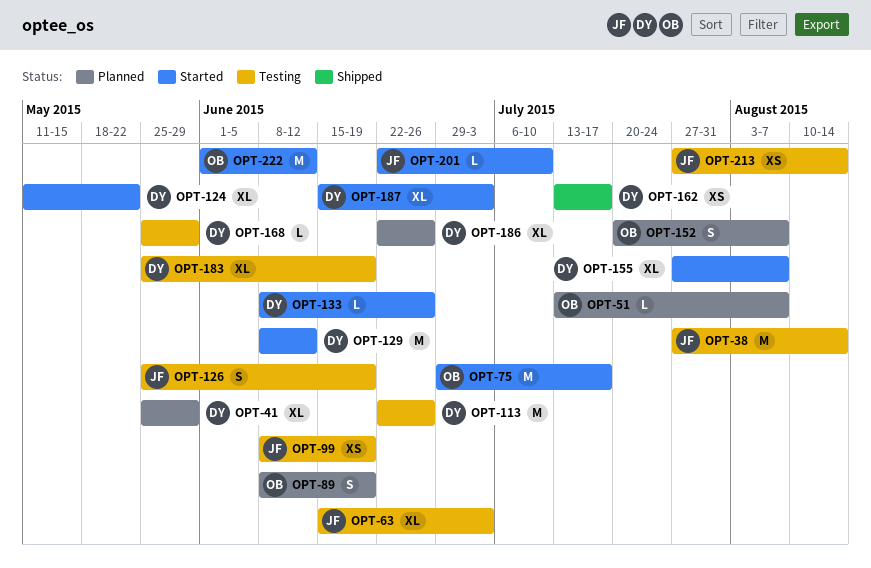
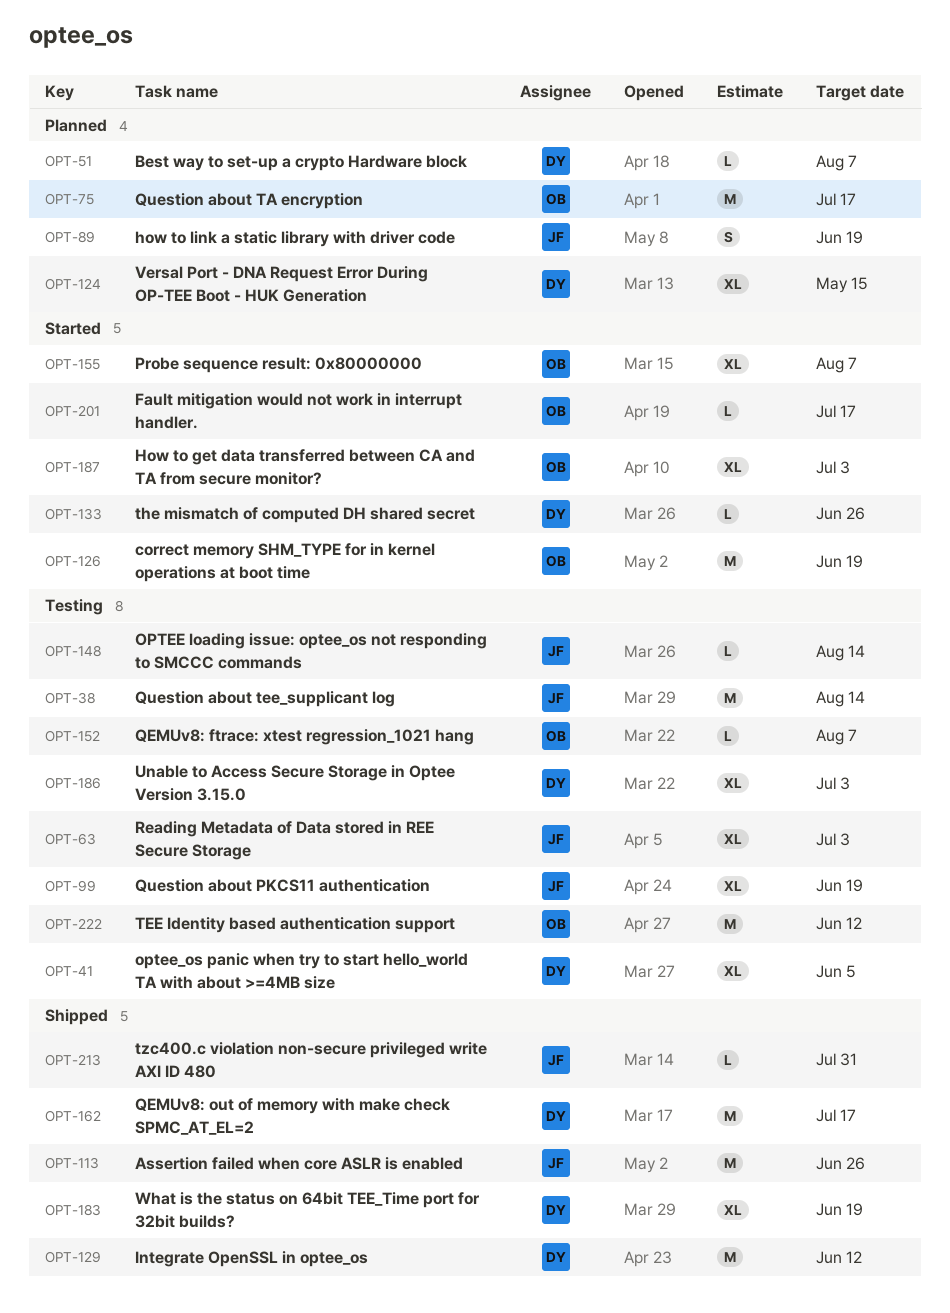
OPT-41, status: Planned -> Testing
OPT-41, due: May 29 -> Jun 5
OPT-51, owner: OB -> DY
OPT-75, status: Started -> Planned
OPT-89, owner: OB -> JF
OPT-99, estimate: XS -> XL
OPT-113, status: Testing -> Shipped
OPT-113, owner: DY -> JF
OPT-124, status: Started -> Planned
OPT-124, due: May 22 -> May 15
OPT-126, status: Testing -> Started
OPT-126, owner: JF -> OB
OPT-126, estimate: S -> M
OPT-129, status: Started -> Shipped
OPT-148: none -> present
OPT-152, status: Planned -> Testing
OPT-152, estimate: S -> L
OPT-155, owner: DY -> OB
OPT-162, estimate: XS -> M
OPT-168: present -> none
OPT-183, status: Testing -> Shipped
OPT-186, status: Planned -> Testing
OPT-186, due: Jun 26 -> Jul 3
OPT-187, owner: DY -> OB
OPT-201, owner: JF -> OB
OPT-201, due: Jul 10 -> Jul 17
OPT-213, status: Testing -> Shipped
OPT-213, estimate: XS -> L
OPT-213, due: Aug 14 -> Jul 31
OPT-222, status: Started -> Testing

